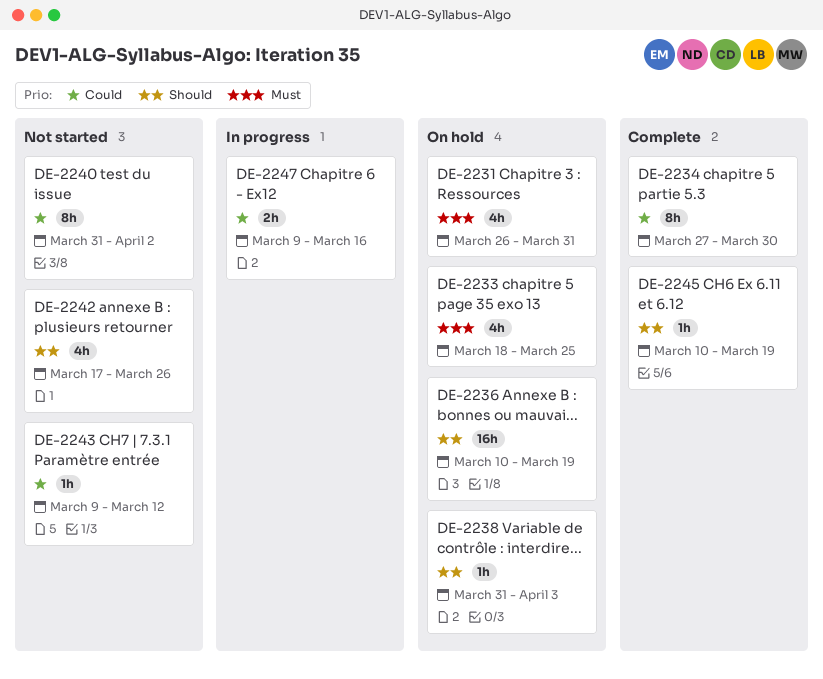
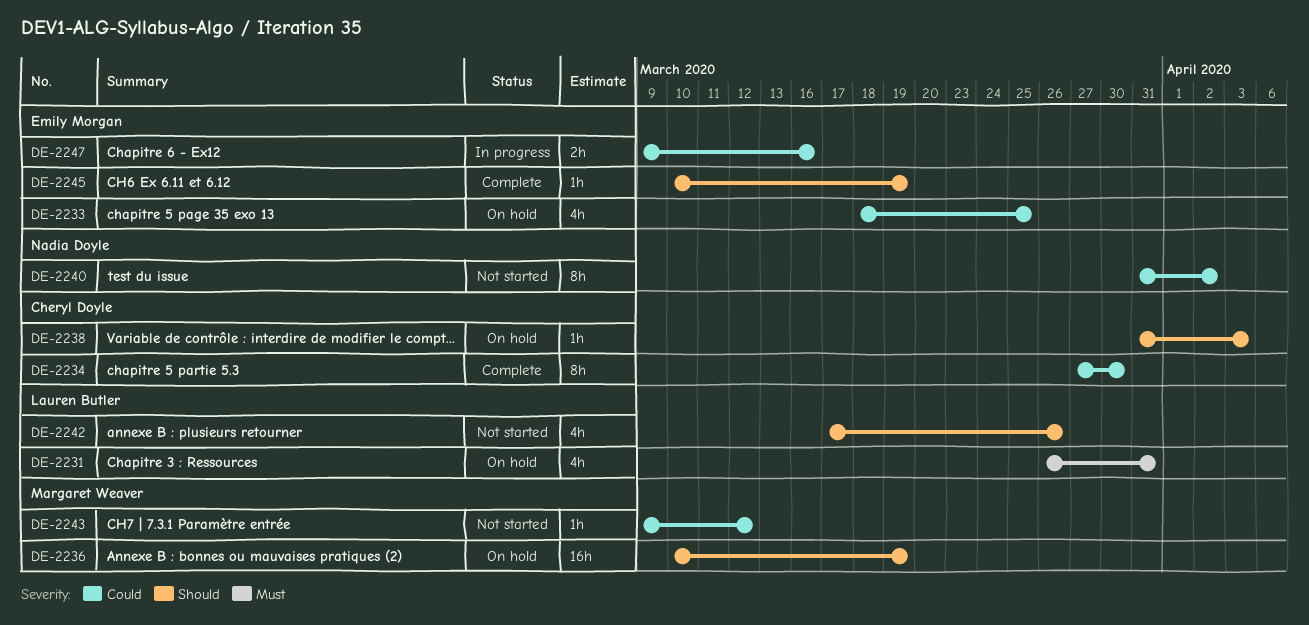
DE-2233, priority: Must -> Could

